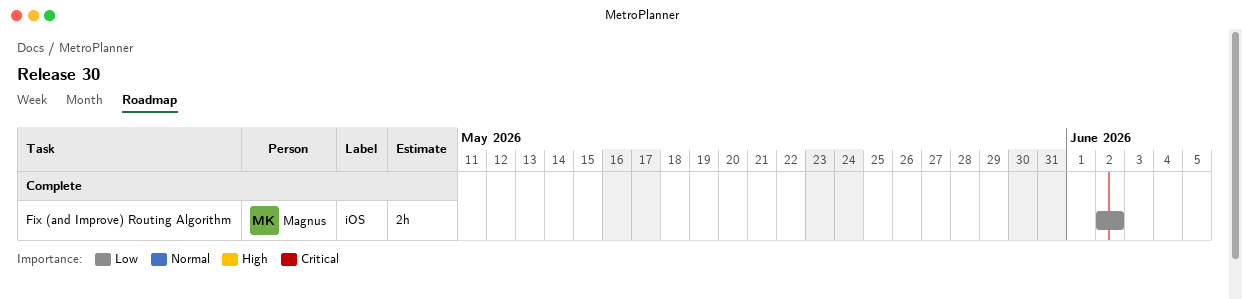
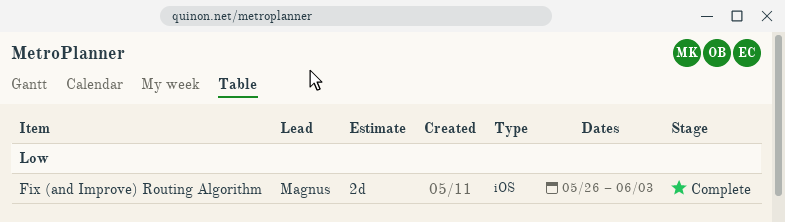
Fix (and Improve) Routing Algorithm, estimate: 2h -> 2d
Fix (and Improve) Routing Algorithm, start: Jun 2 -> May 26
Fix (and Improve) Routing Algorithm, due: Jun 2 -> Jun 3

